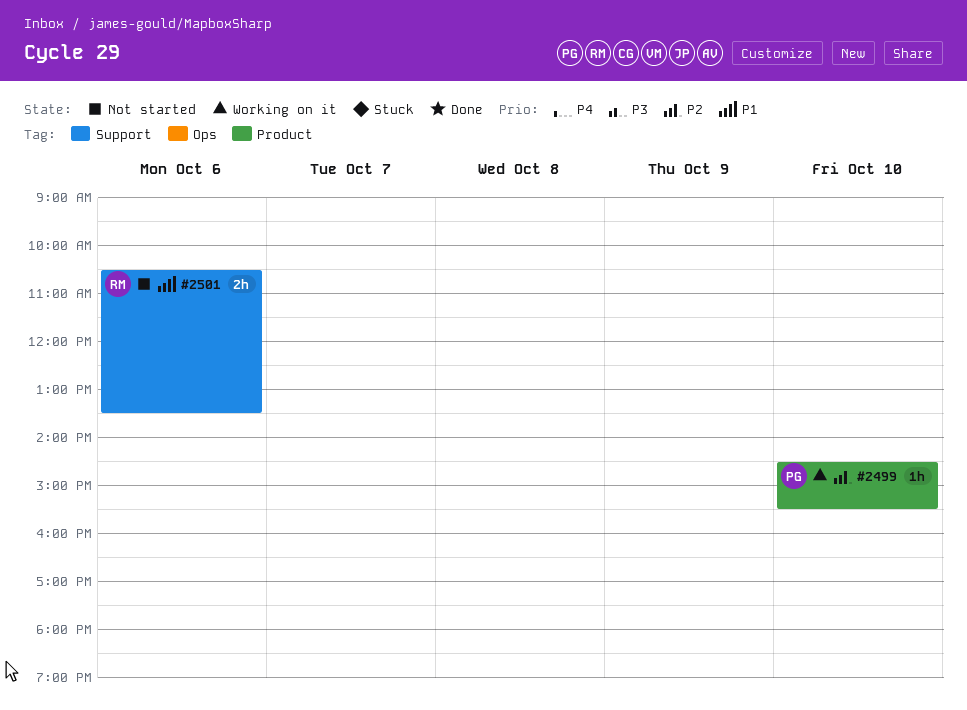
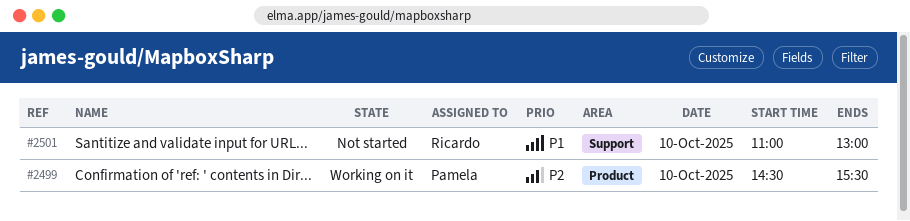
#2501, day: Oct 6 -> Oct 10
#2501, begins: 10:30 -> 11:00
#2501, ends: 13:30 -> 13:00

